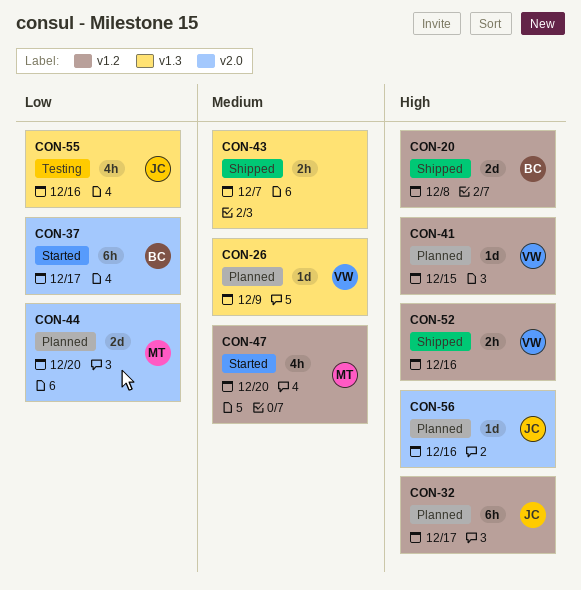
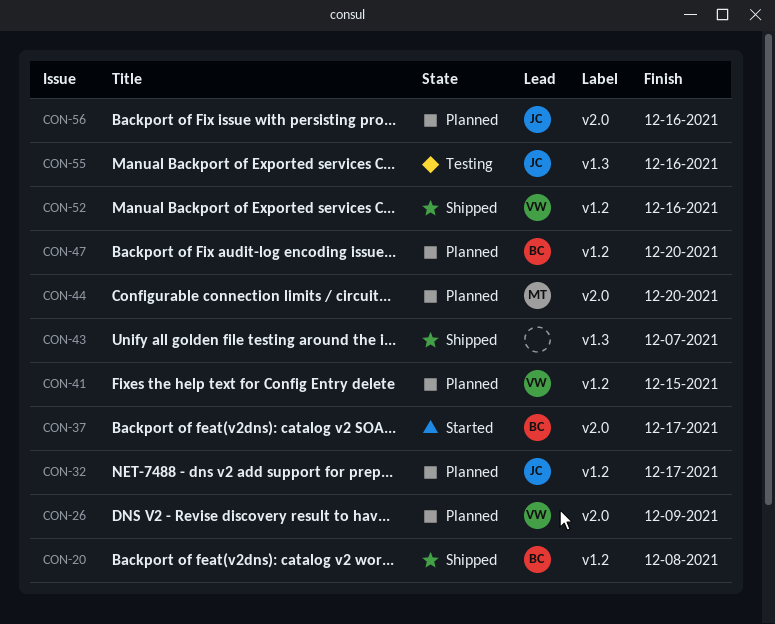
CON-26, label: v1.3 -> v2.0
CON-47, status: Started -> Planned
CON-47, owner: MT -> BC

